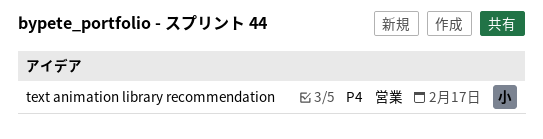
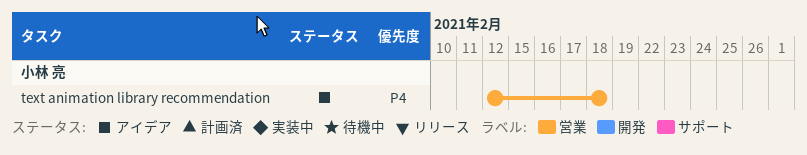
text animation library recommendation, due: Feb 17 -> Feb 18

